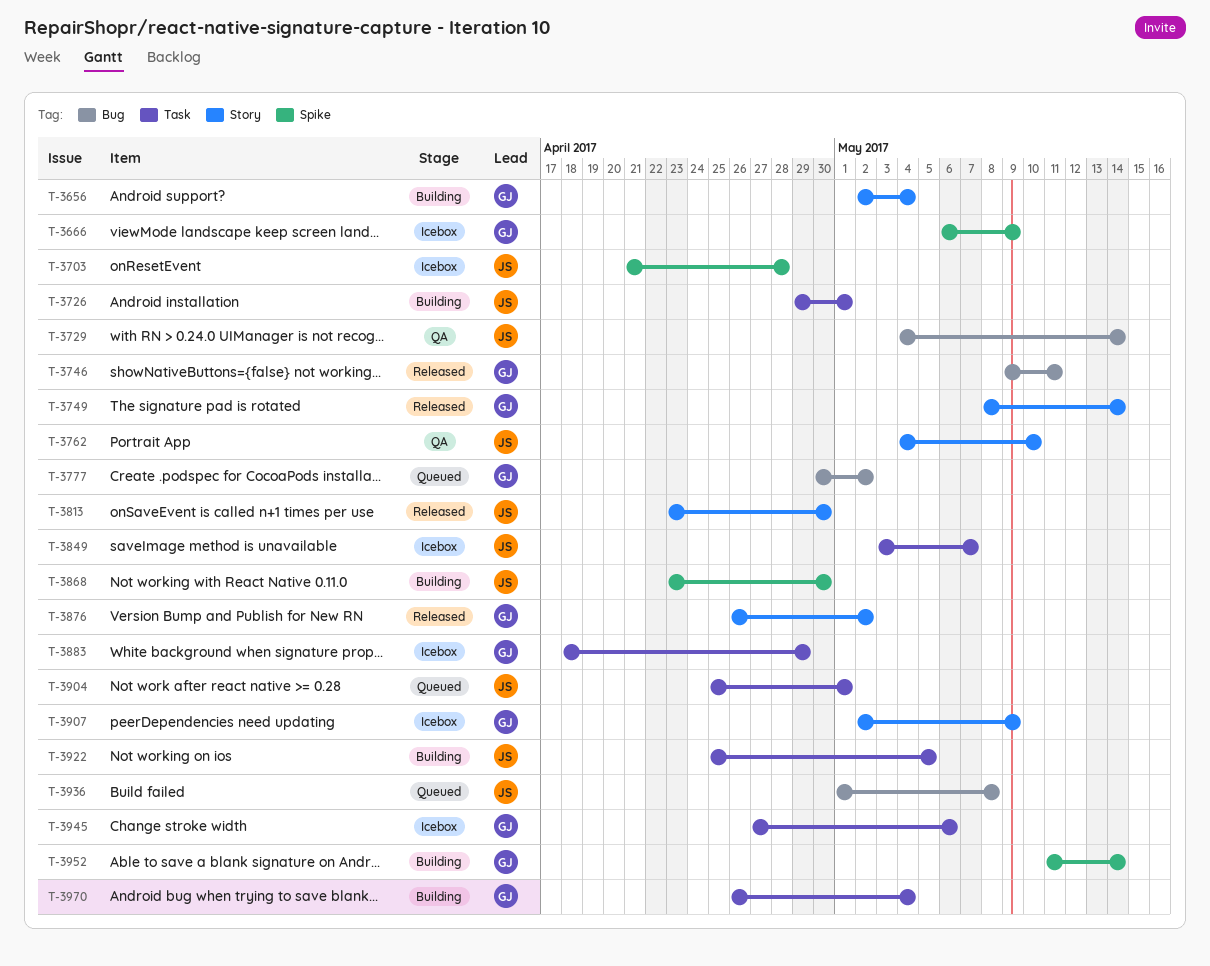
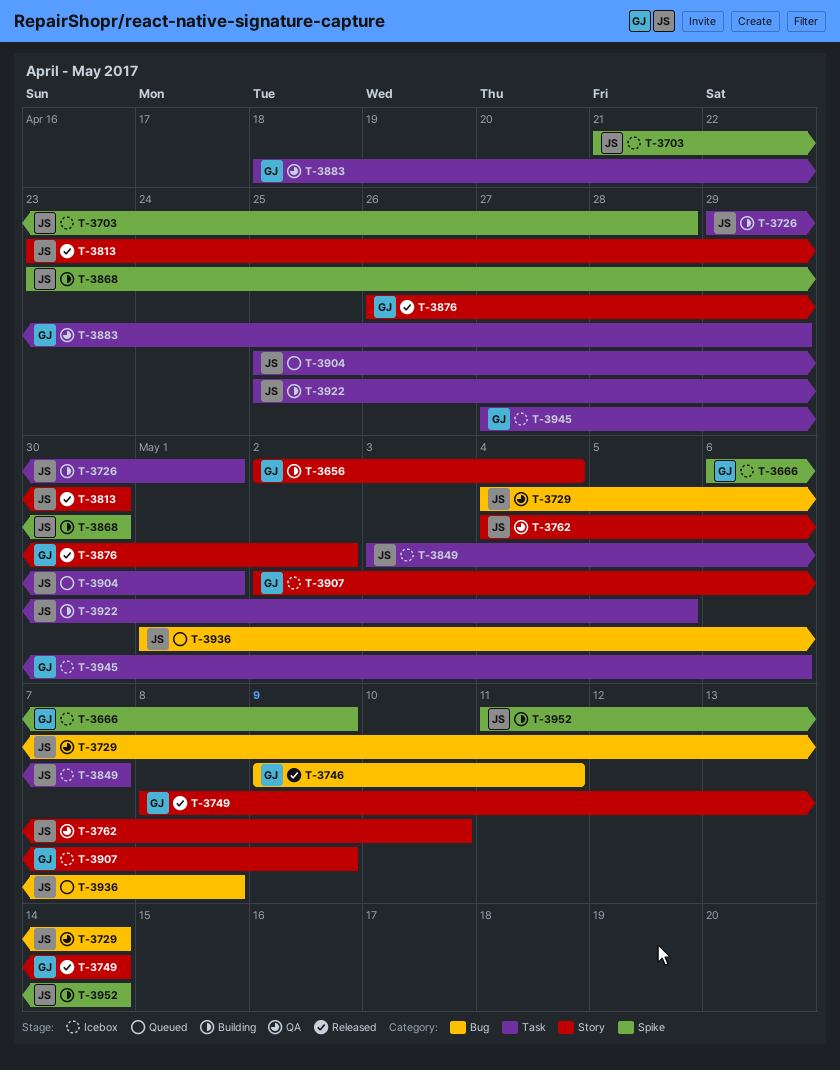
T-3777: present -> none
T-3883, status: Icebox -> QA
T-3952, owner: GJ -> JS
T-3970: present -> none

